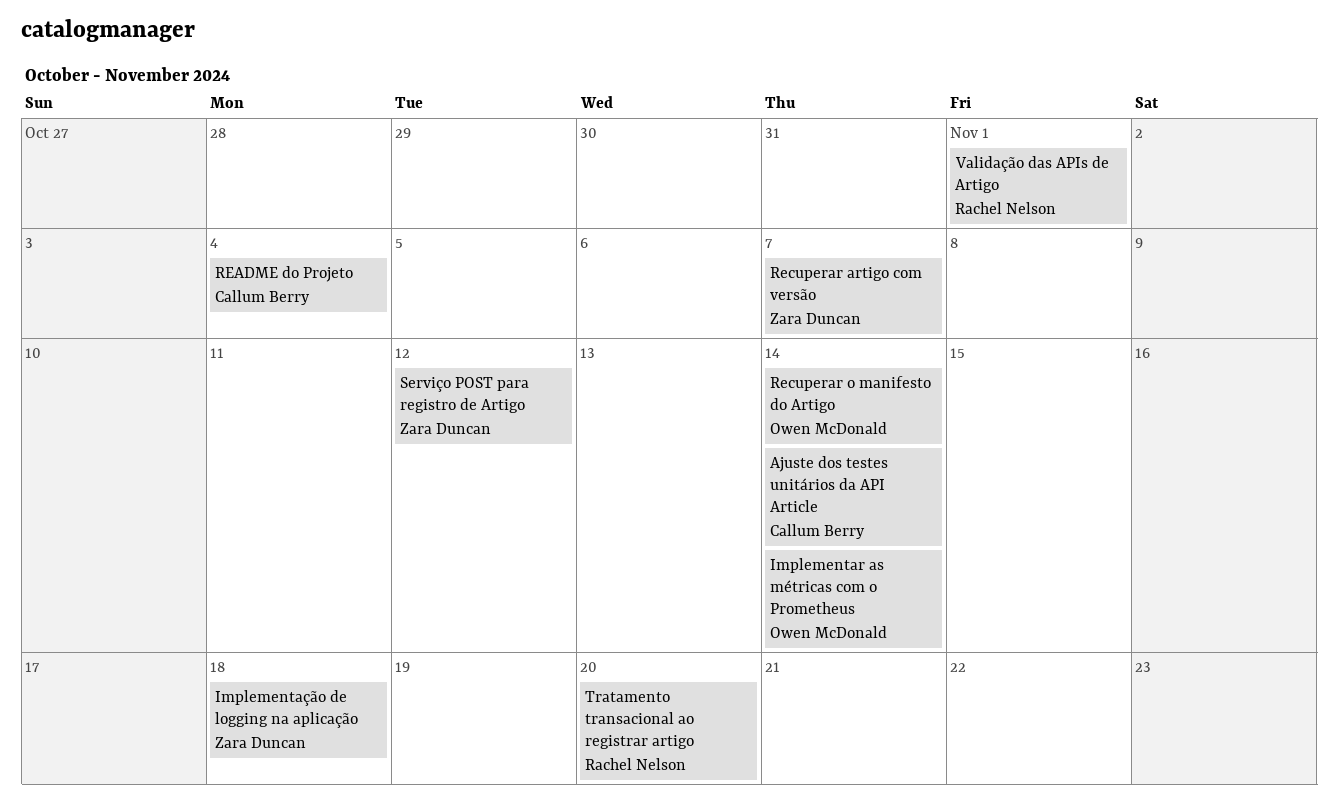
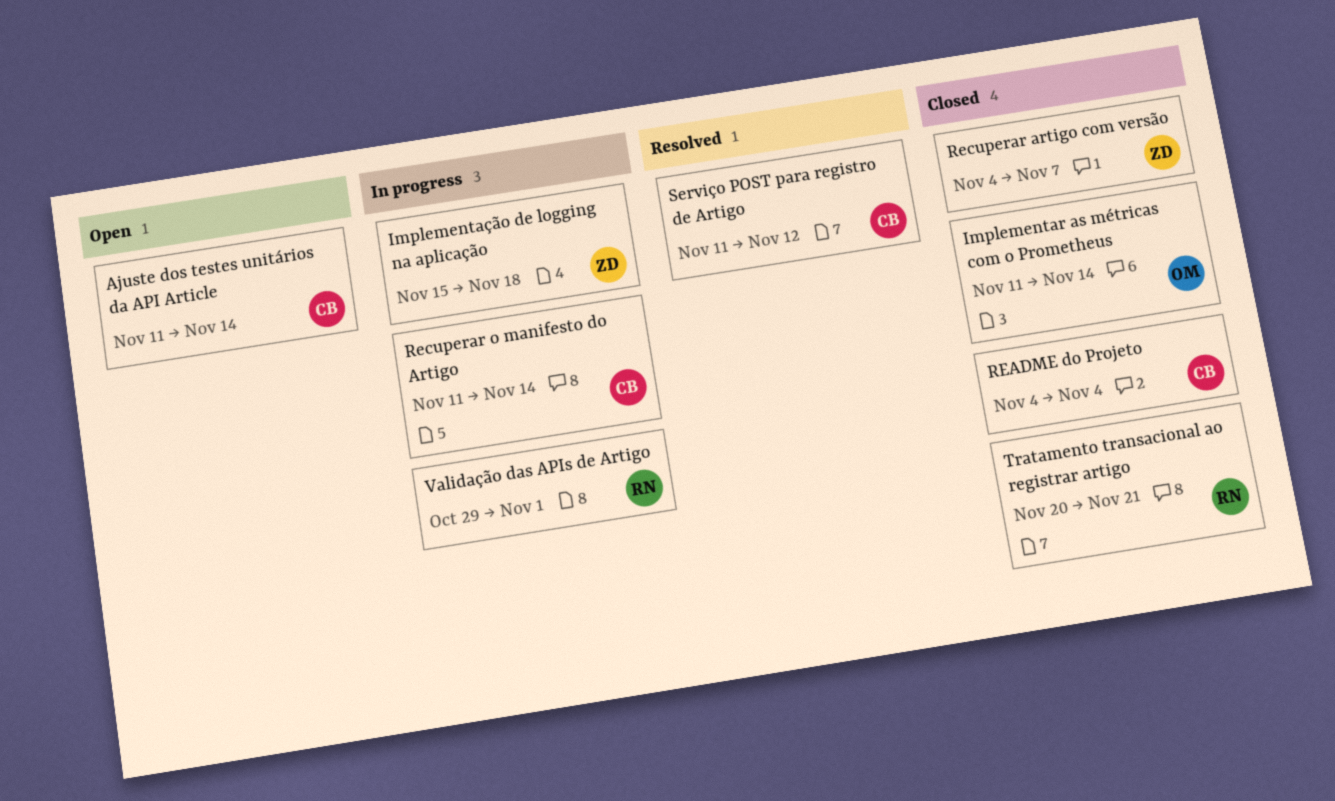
Recuperar o manifesto do Artigo, owner: Owen McDonald -> Callum Berry
Serviço POST para registro de Artigo, owner: Zara Duncan -> Callum Berry
Tratamento transacional ao registrar artigo, due: Nov 20 -> Nov 21

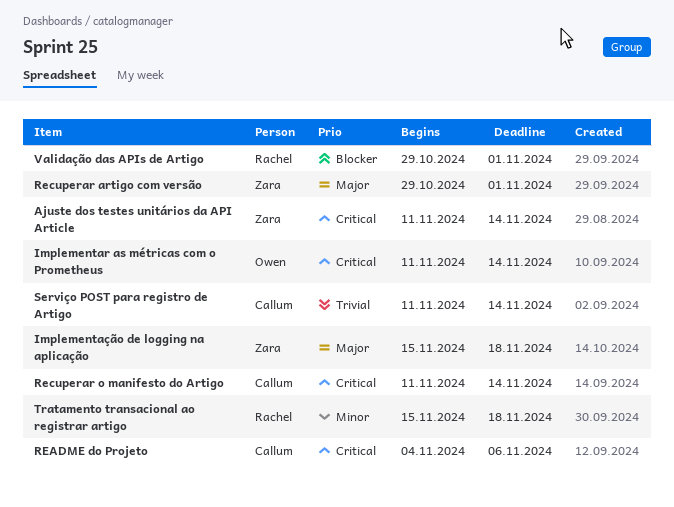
Ajuste dos testes unitários da API Article, owner: Callum -> Zara
README do Projeto, due: Nov 4 -> Nov 6
Recuperar artigo com versão, start: Nov 4 -> Oct 29
Recuperar artigo com versão, due: Nov 7 -> Nov 1
Serviço POST para registro de Artigo, due: Nov 12 -> Nov 14
Tratamento transacional ao registrar artigo, start: Nov 20 -> Nov 15
Tratamento transacional ao registrar artigo, due: Nov 21 -> Nov 18

